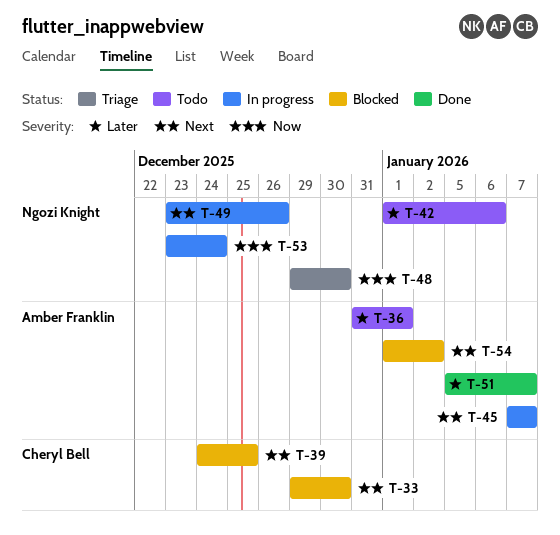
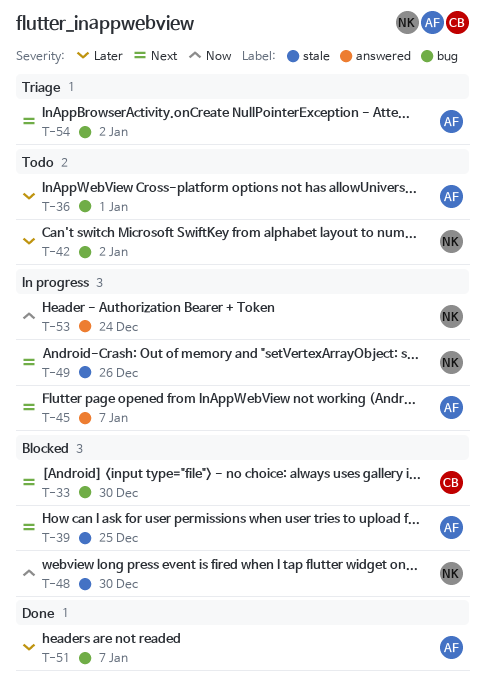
T-39, owner: Cheryl Bell -> Amber Franklin
T-42, due: Jan 6 -> Jan 2
T-48, status: Triage -> Blocked
T-54, status: Blocked -> Triage

